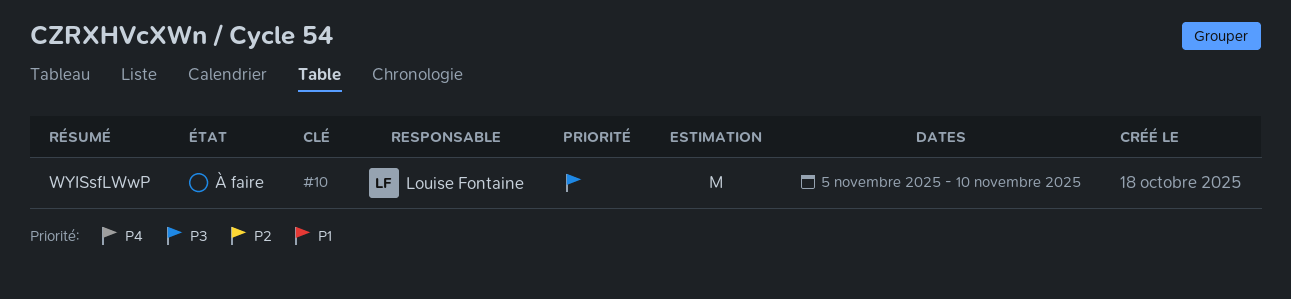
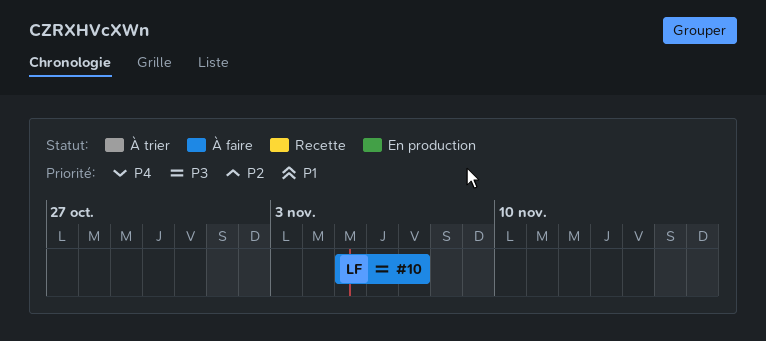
#10, due: Nov 10 -> Nov 7

